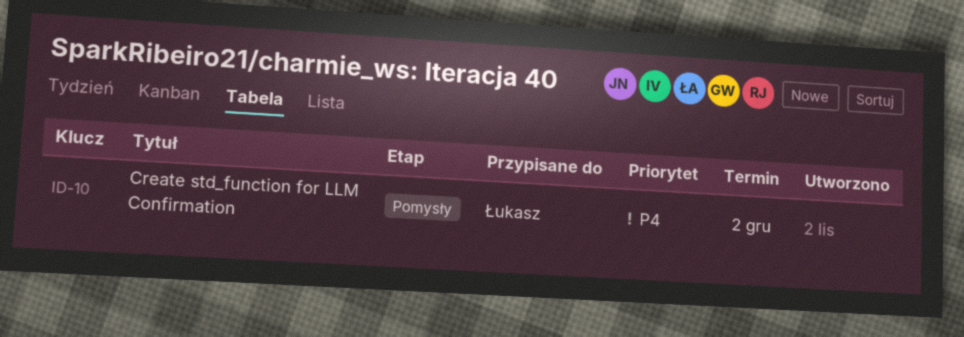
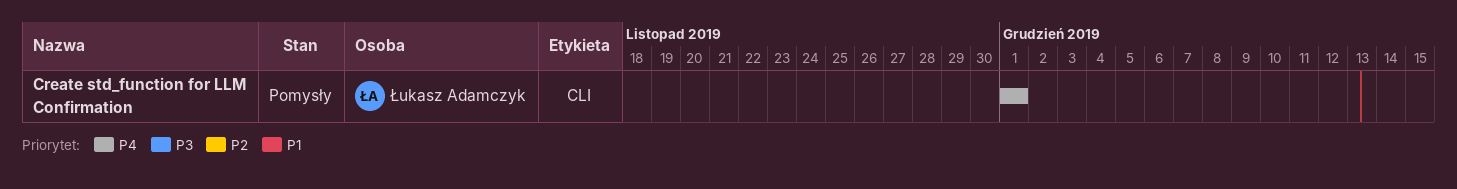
Create std_function for LLM Confirmation, due: Dec 2 -> Dec 1

